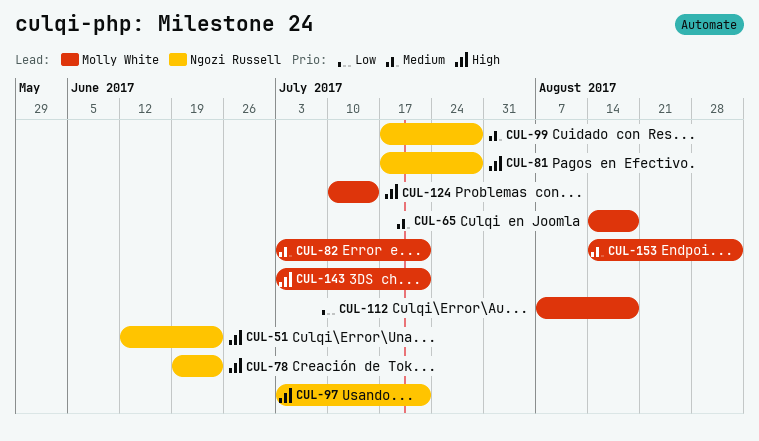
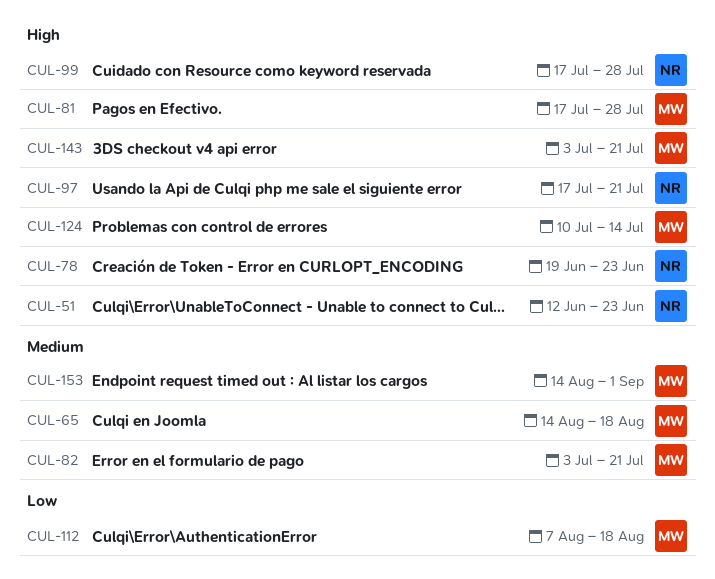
CUL-81, owner: Ngozi Russell -> Molly White
CUL-97, start: Jul 3 -> Jul 17
CUL-99, priority: Medium -> High

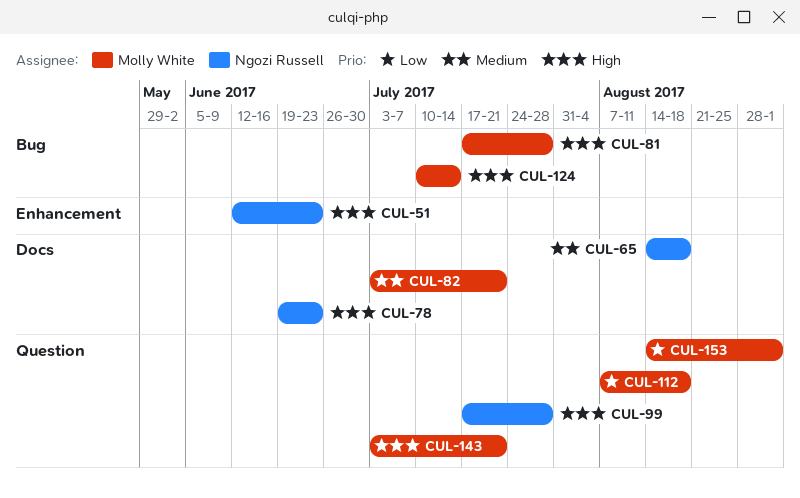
CUL-65, owner: Molly White -> Ngozi Russell
CUL-97: present -> none
CUL-153, priority: Medium -> Low

